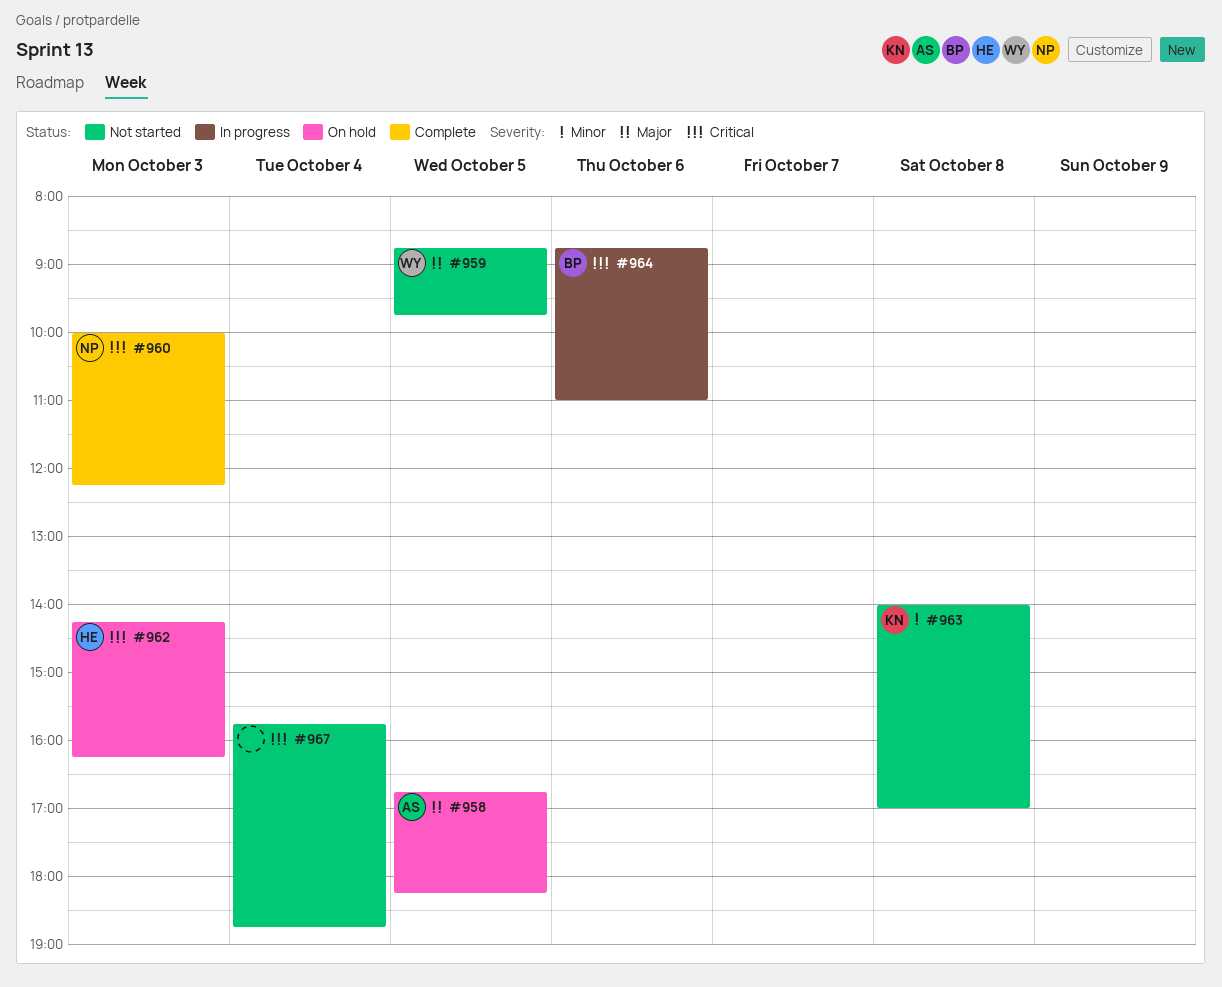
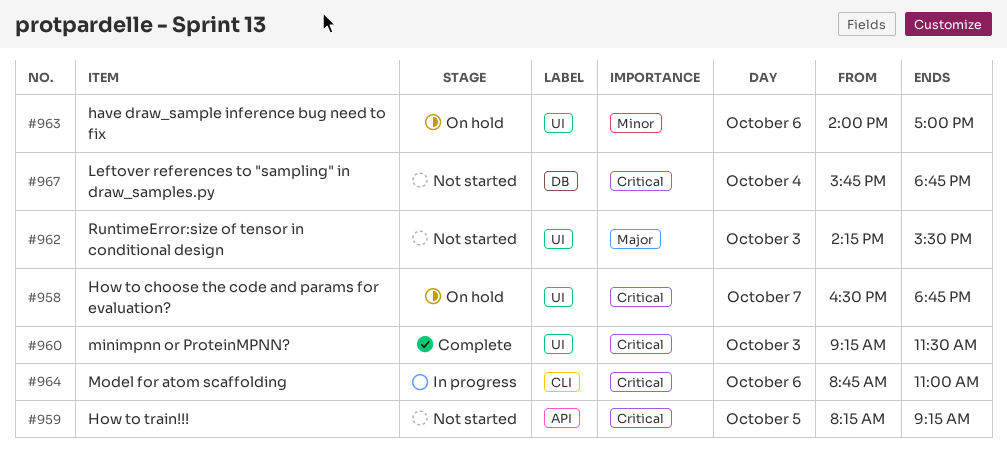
#958, priority: Major -> Critical
#958, day: Oct 5 -> Oct 7
#958, begins: 16:45 -> 16:30
#958, ends: 18:15 -> 18:45
#959, priority: Major -> Critical
#959, begins: 08:45 -> 08:15
#959, ends: 09:45 -> 09:15
#960, begins: 10:00 -> 09:15
#960, ends: 12:15 -> 11:30
#962, status: On hold -> Not started
#962, priority: Critical -> Major
#962, ends: 16:15 -> 15:30
#963, status: Not started -> On hold
#963, day: Oct 8 -> Oct 6

